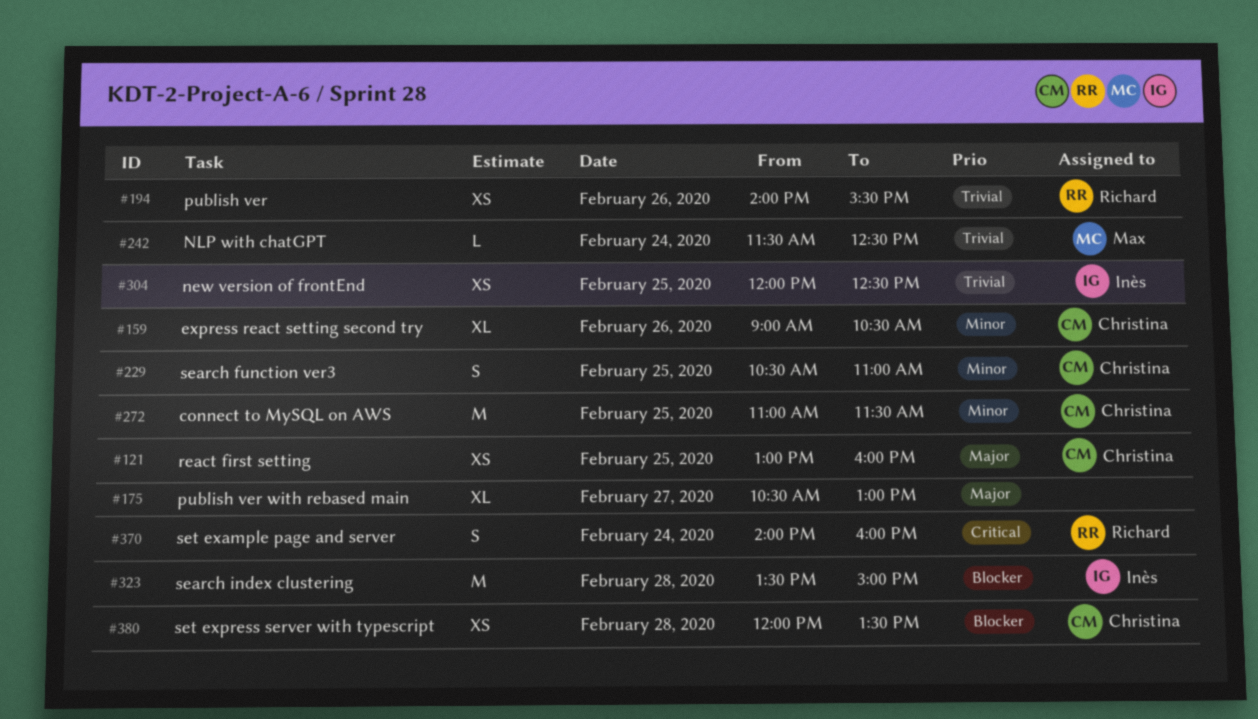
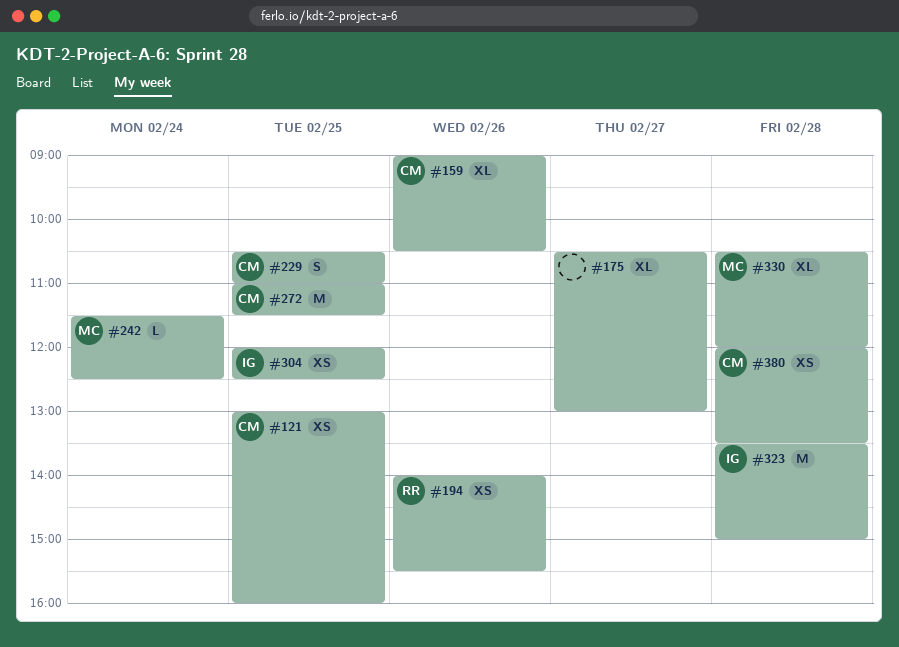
#330: none -> present
#370: present -> none

